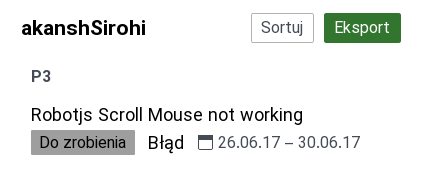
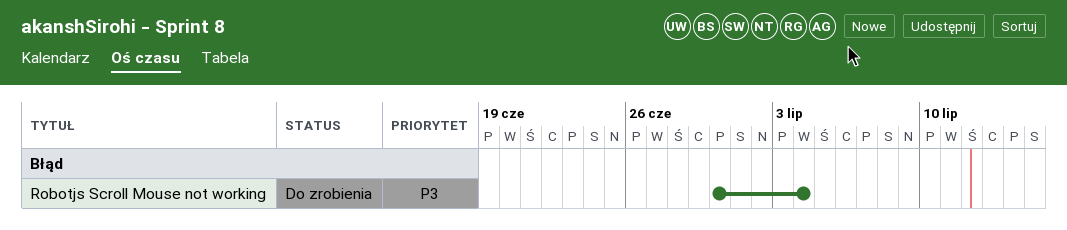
Robotjs Scroll Mouse not working, start: Jun 26 -> Jun 30
Robotjs Scroll Mouse not working, due: Jun 30 -> Jul 4

